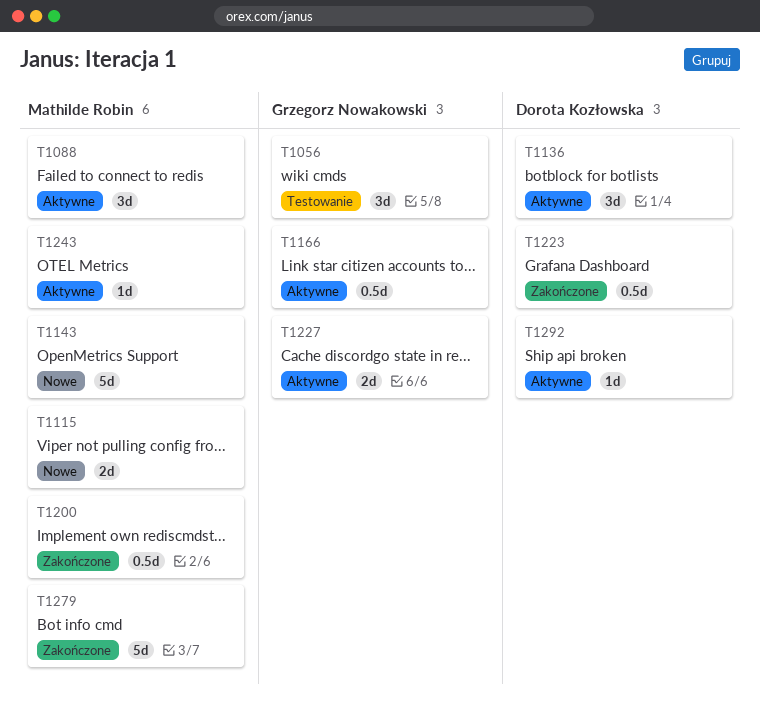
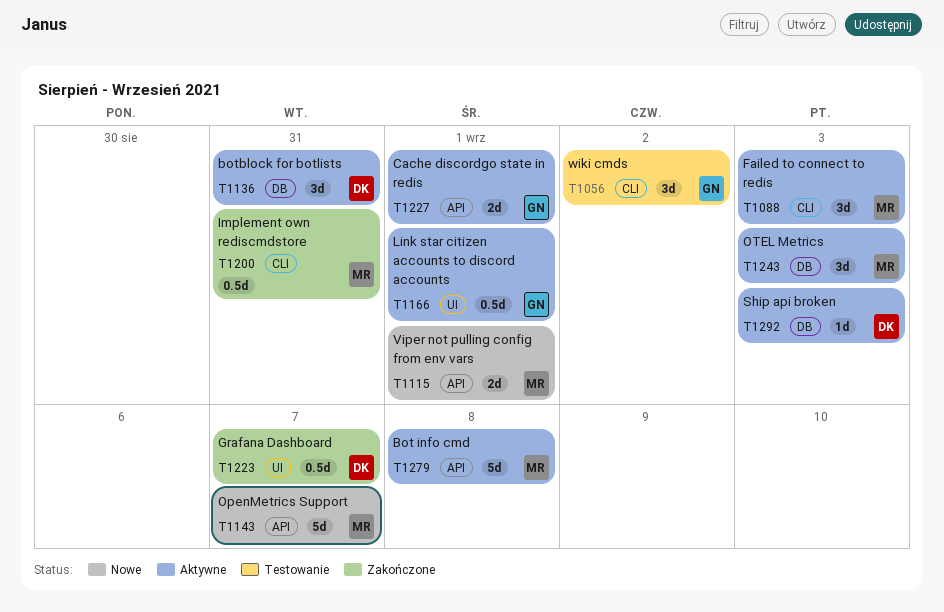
T1243, estimate: 1d -> 3d
T1279, status: Zakończone -> Aktywne

